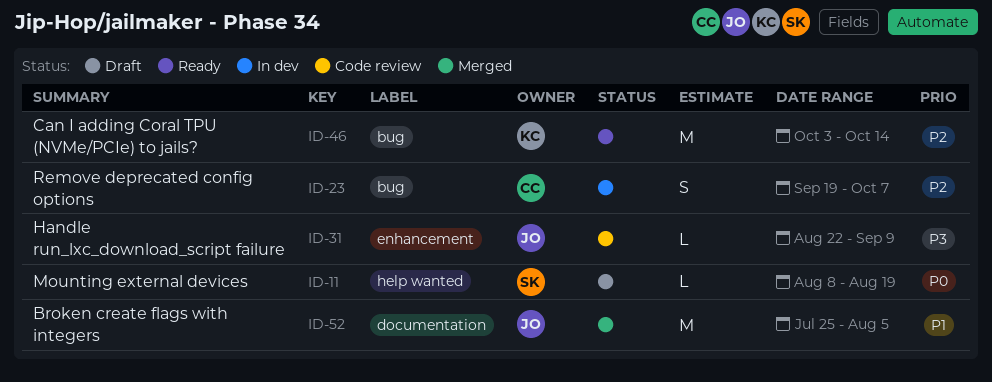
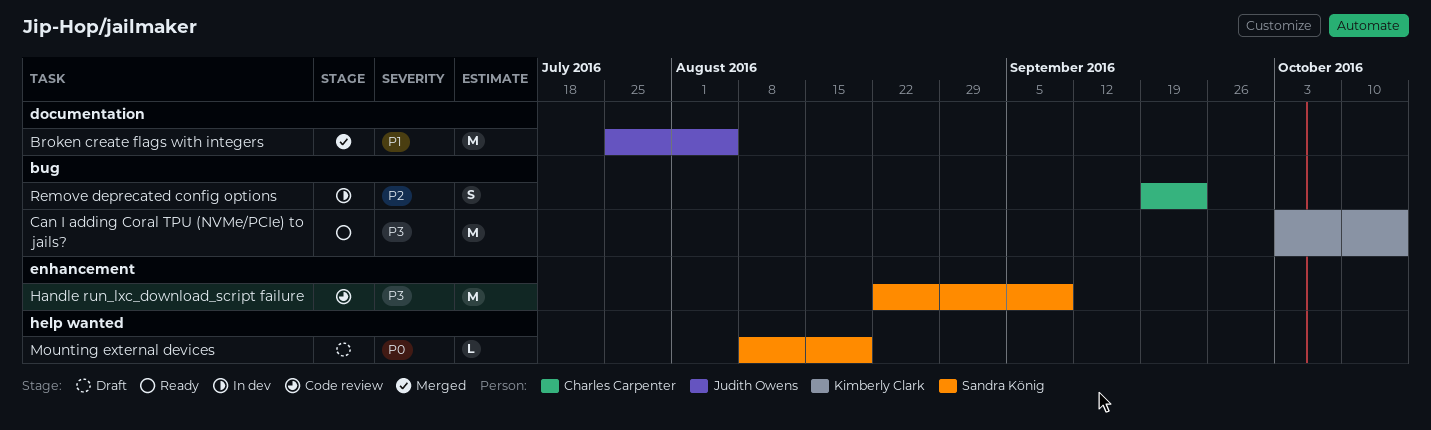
Can I adding Coral TPU (NVMe/PCIe) to jails?, priority: P2 -> P3
Handle run_lxc_download_script failure, owner: Judith Owens -> Sandra König
Handle run_lxc_download_script failure, estimate: L -> M
Remove deprecated config options, due: Oct 7 -> Sep 23

